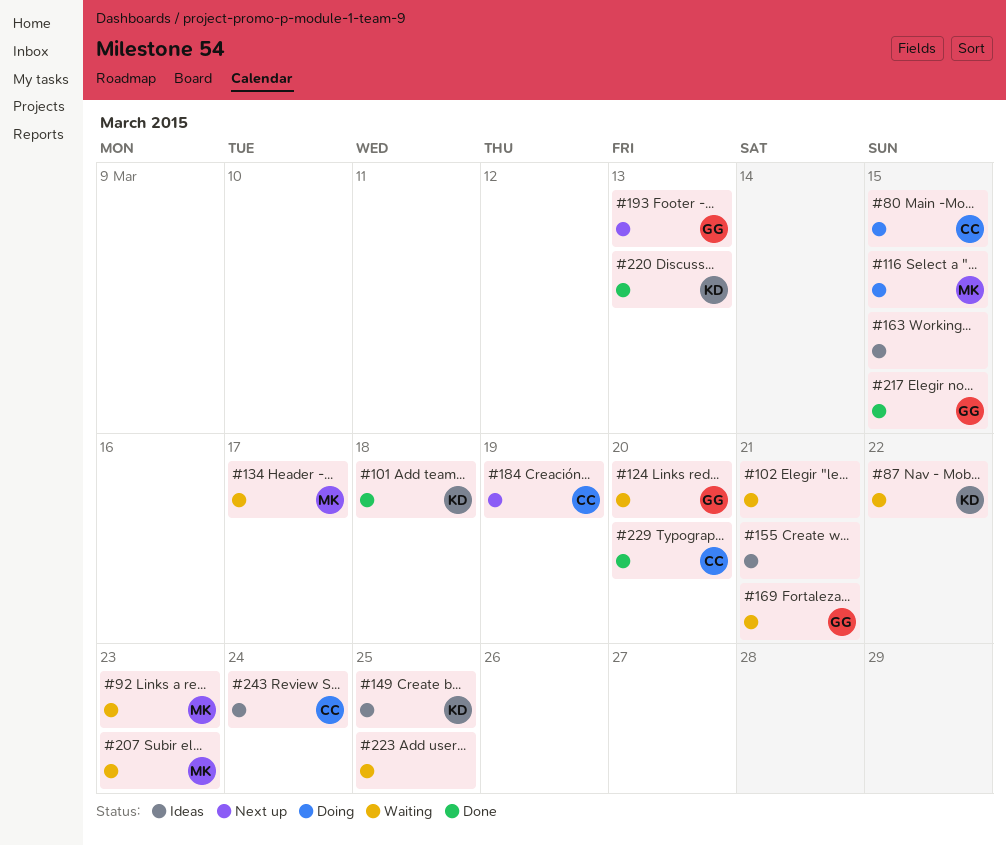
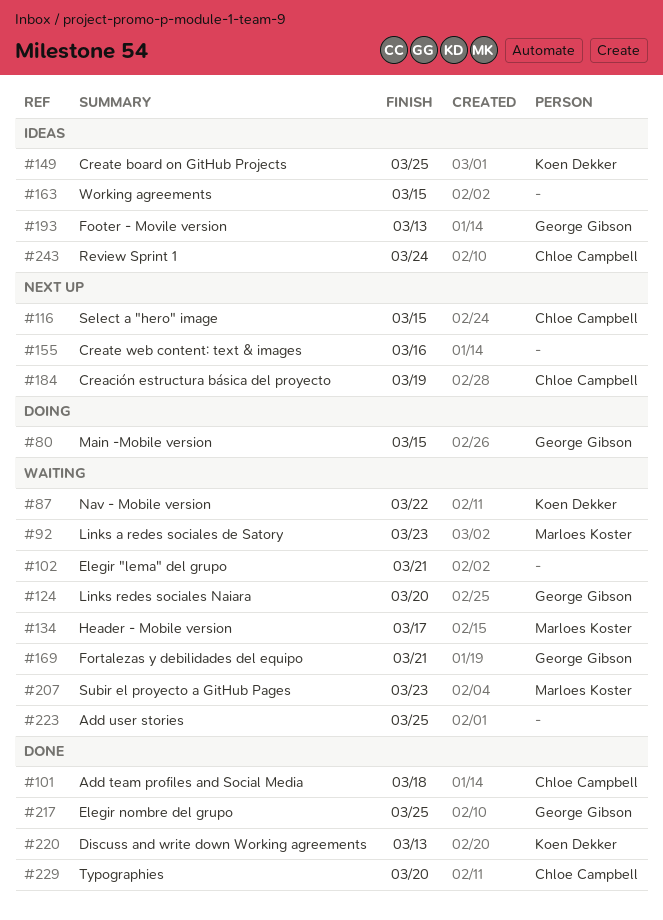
#80, owner: Chloe Campbell -> George Gibson
#101, owner: Koen Dekker -> Chloe Campbell
#116, status: Doing -> Next up
#116, owner: Marloes Koster -> Chloe Campbell
#155, status: Ideas -> Next up
#155, due: Mar 21 -> Mar 16
#193, status: Next up -> Ideas
#217, due: Mar 15 -> Mar 25

